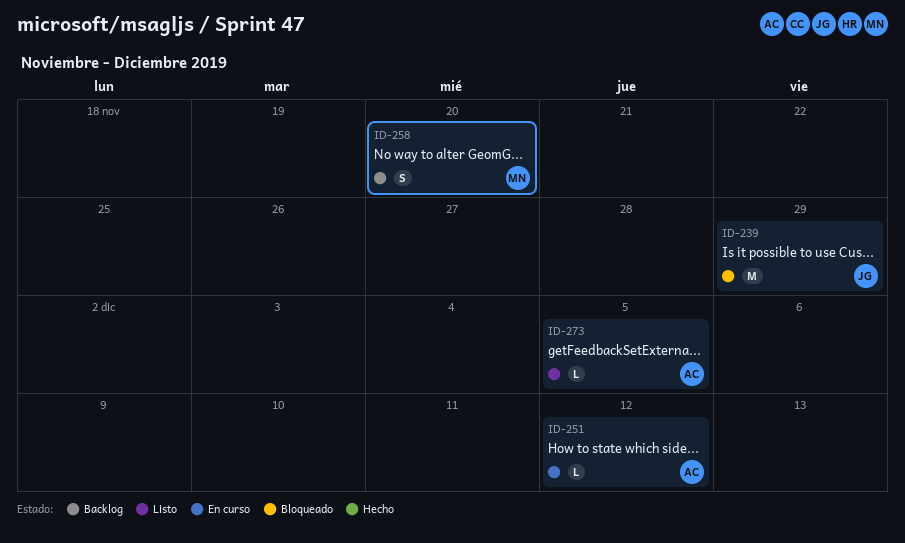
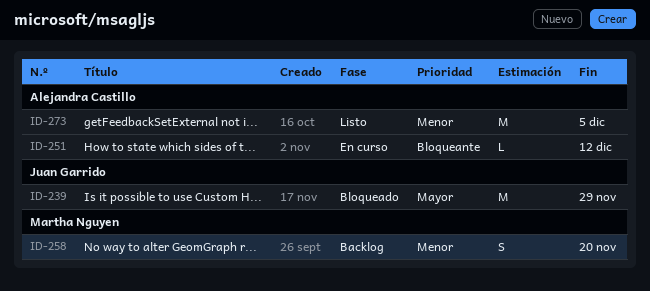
ID-273, estimate: L -> M

